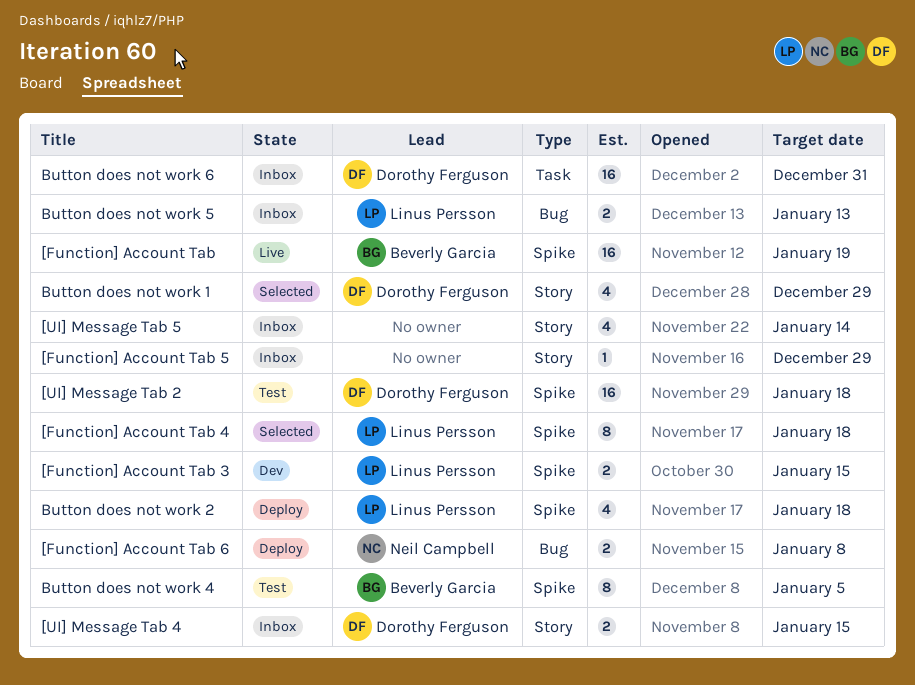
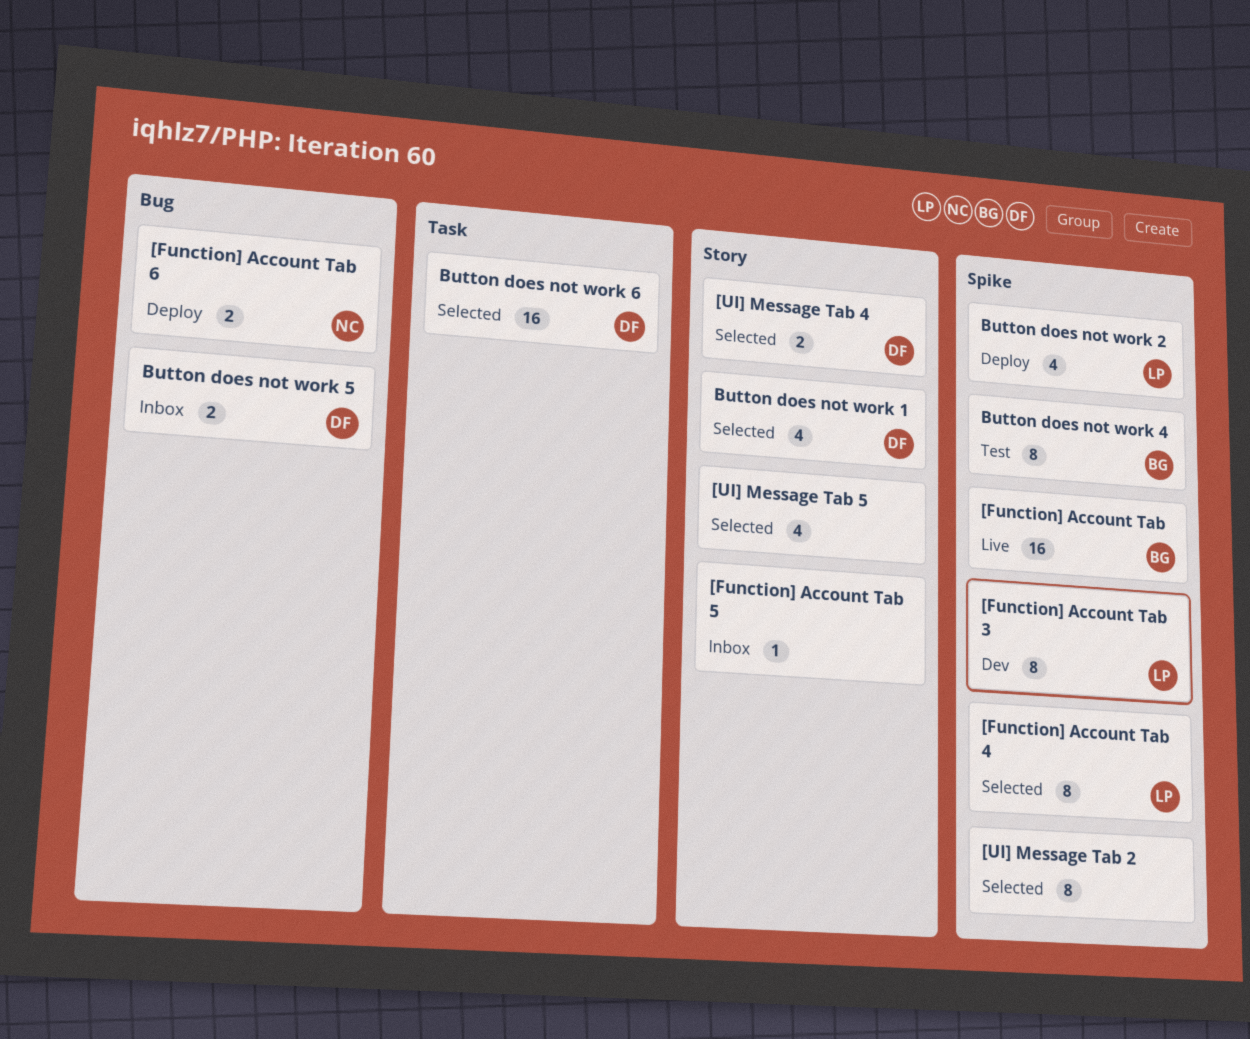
[Function] Account Tab 3, estimate: 2 -> 8
[UI] Message Tab 2, status: Test -> Selected
[UI] Message Tab 2, owner: Dorothy Ferguson -> none
[UI] Message Tab 2, estimate: 16 -> 8
[UI] Message Tab 4, status: Inbox -> Selected
[UI] Message Tab 5, status: Inbox -> Selected
Button does not work 5, owner: Linus Persson -> Dorothy Ferguson
Button does not work 6, status: Inbox -> Selected

